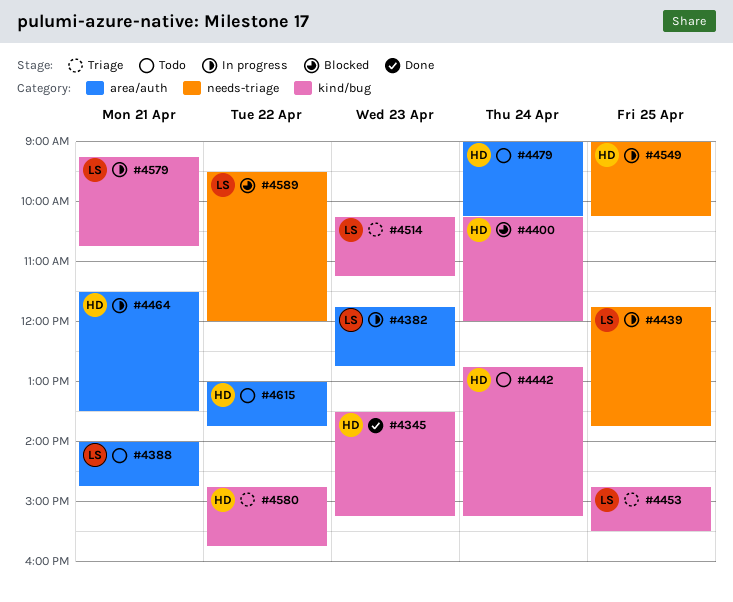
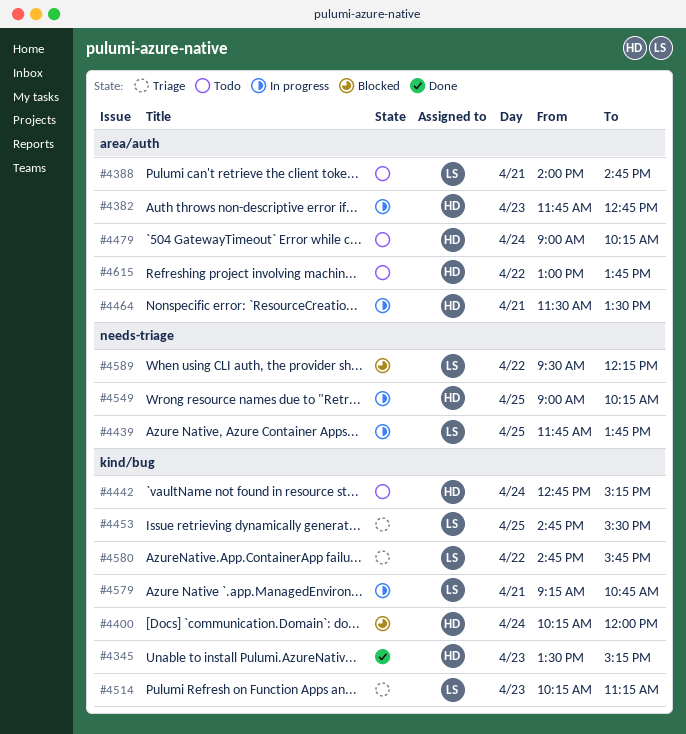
#4382, owner: LS -> HD
#4580, owner: HD -> LS
#4589, ends: 12:00 -> 12:15

